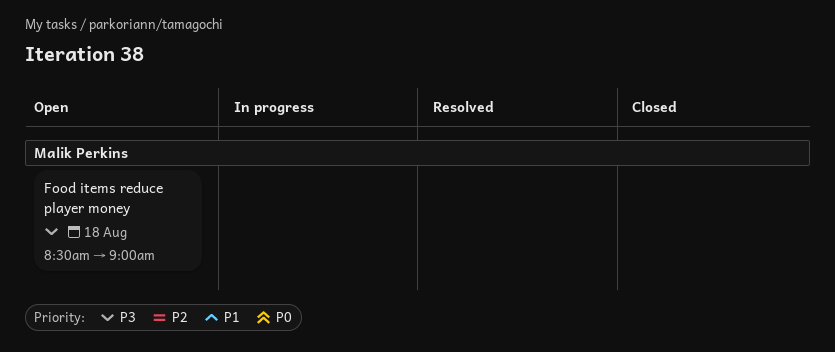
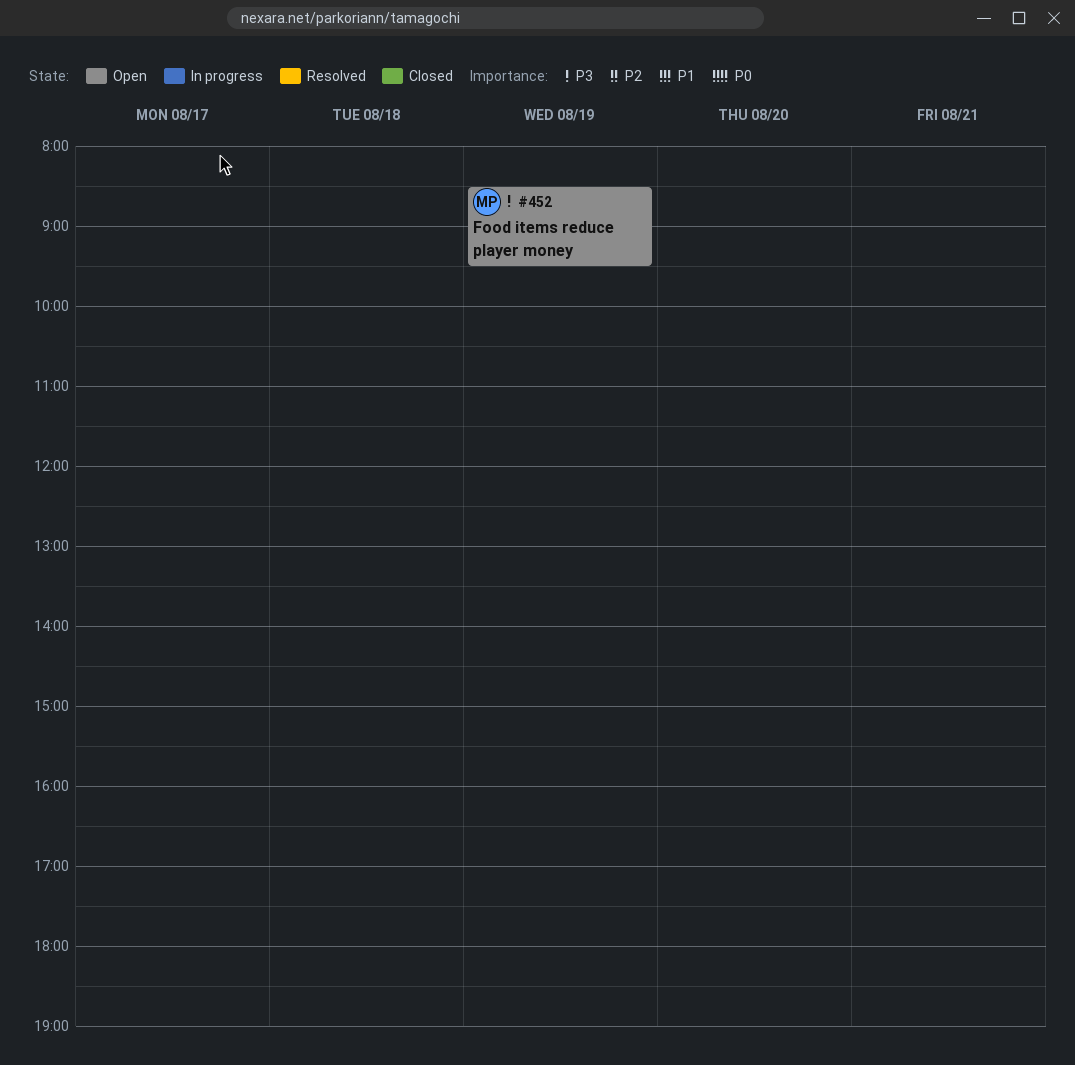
Food items reduce player money, day: Aug 18 -> Aug 19
Food items reduce player money, ends: 09:00 -> 09:30

